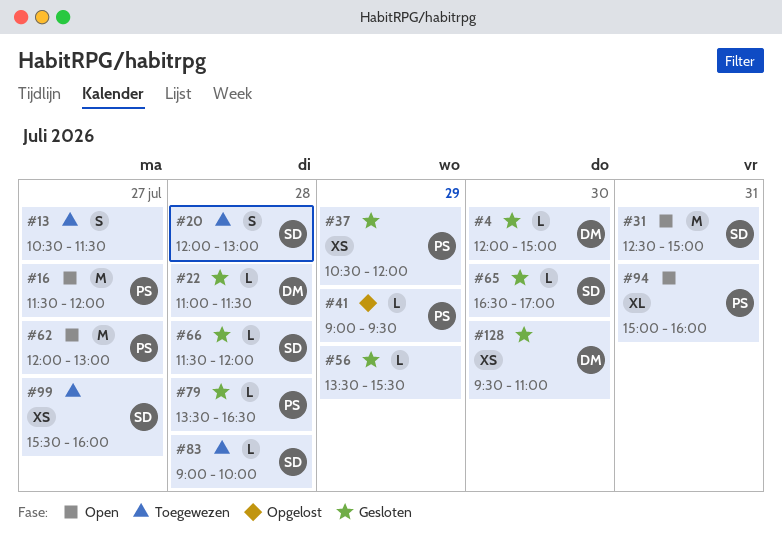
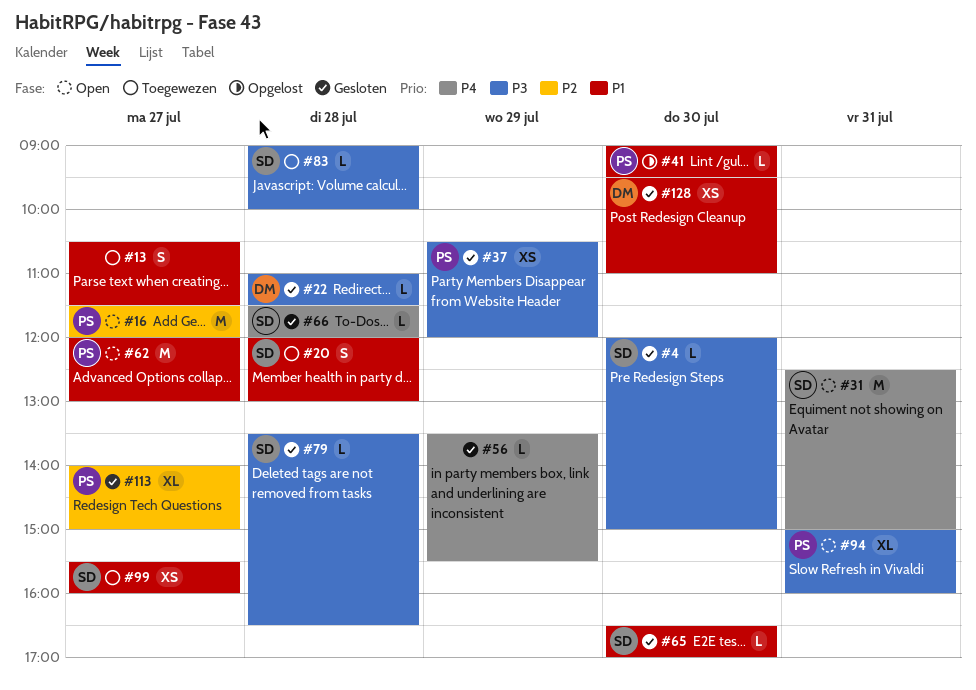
#4, owner: DM -> SD
#41, day: Jul 29 -> Jul 30
#79, owner: PS -> SD
#113: none -> present

